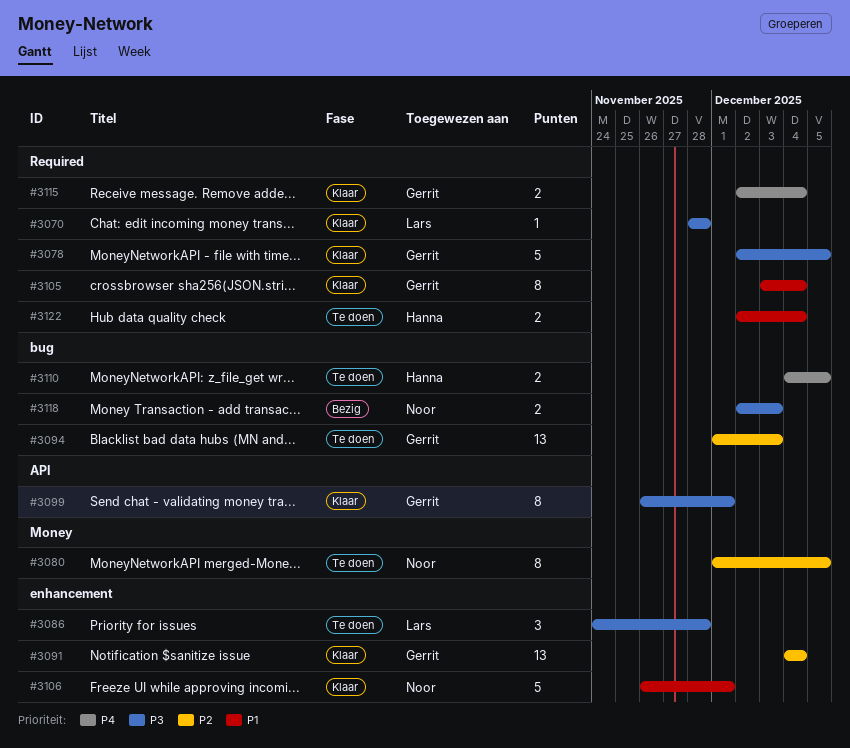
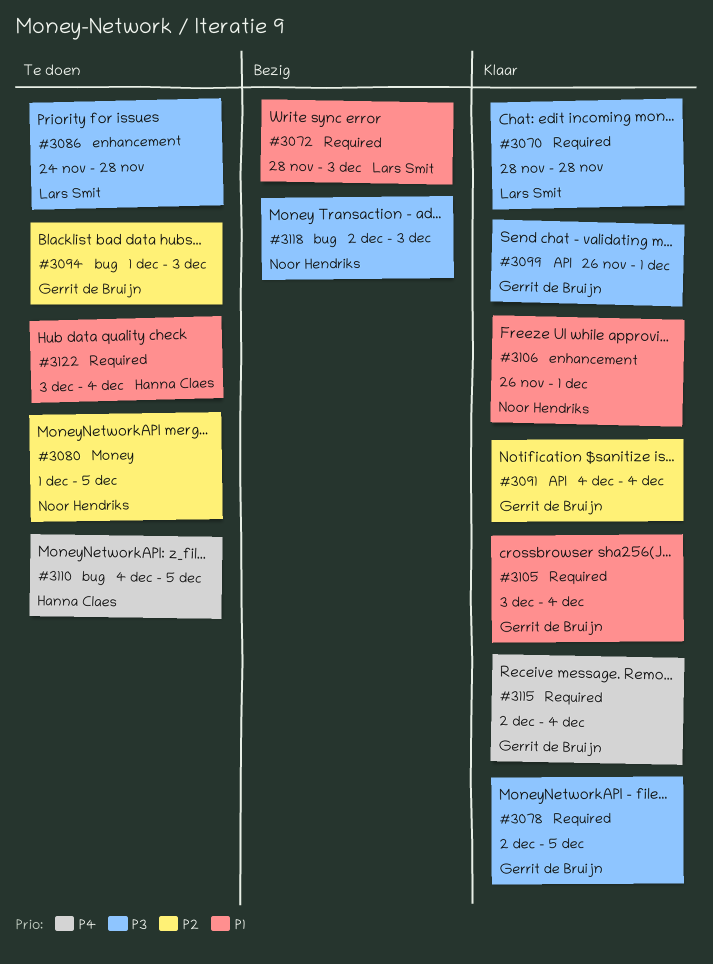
#3072: none -> present
#3091, label: enhancement -> API
#3122, start: Dec 2 -> Dec 3

